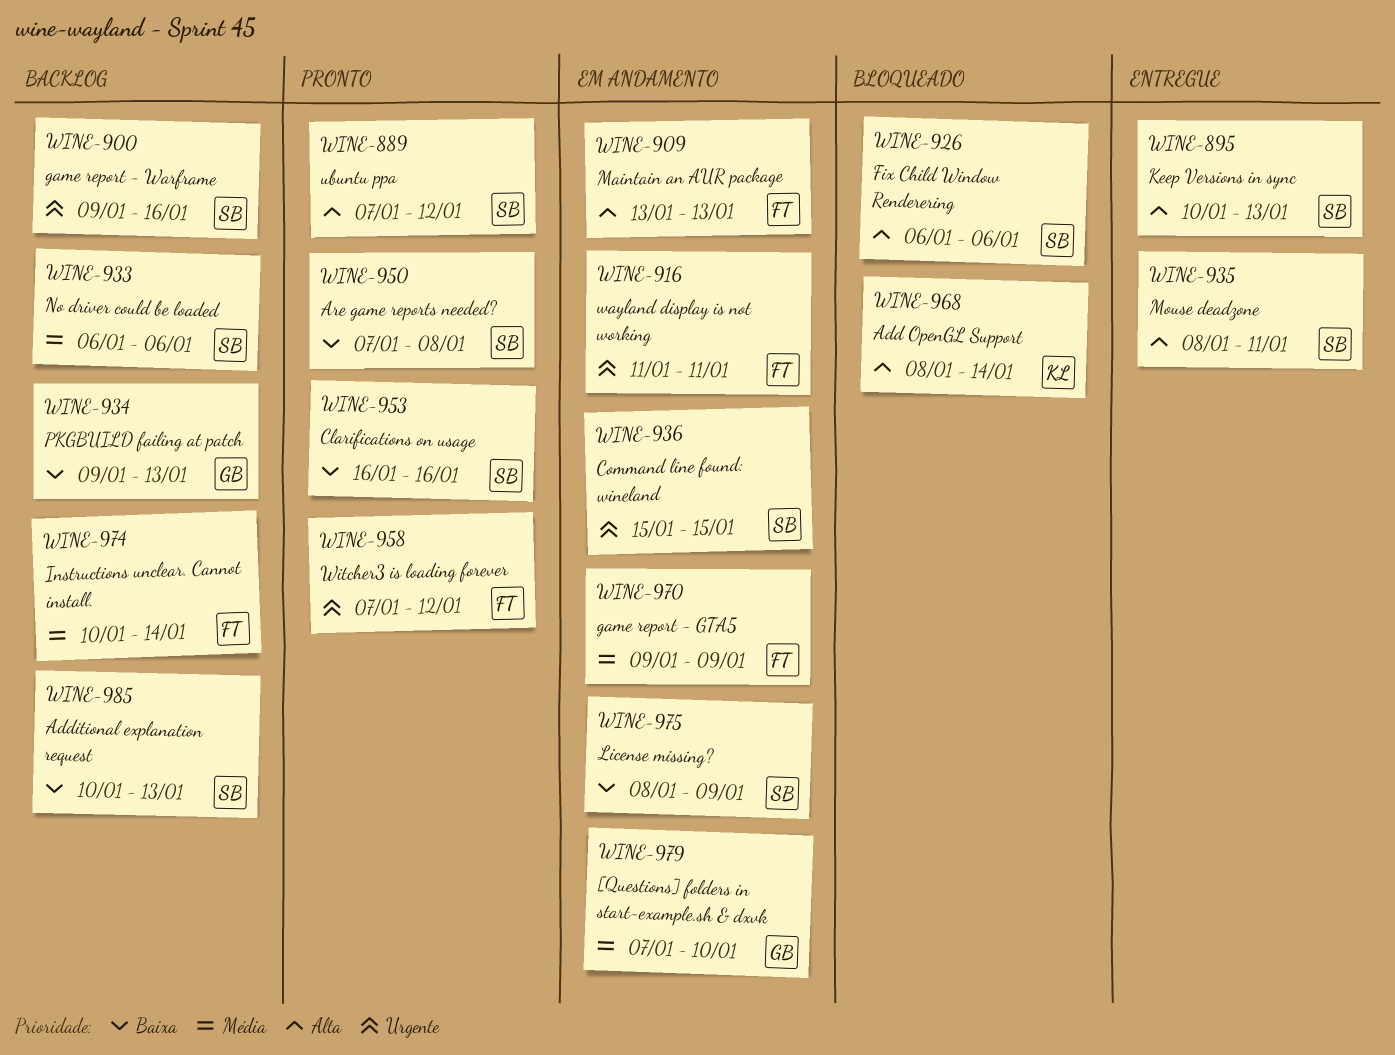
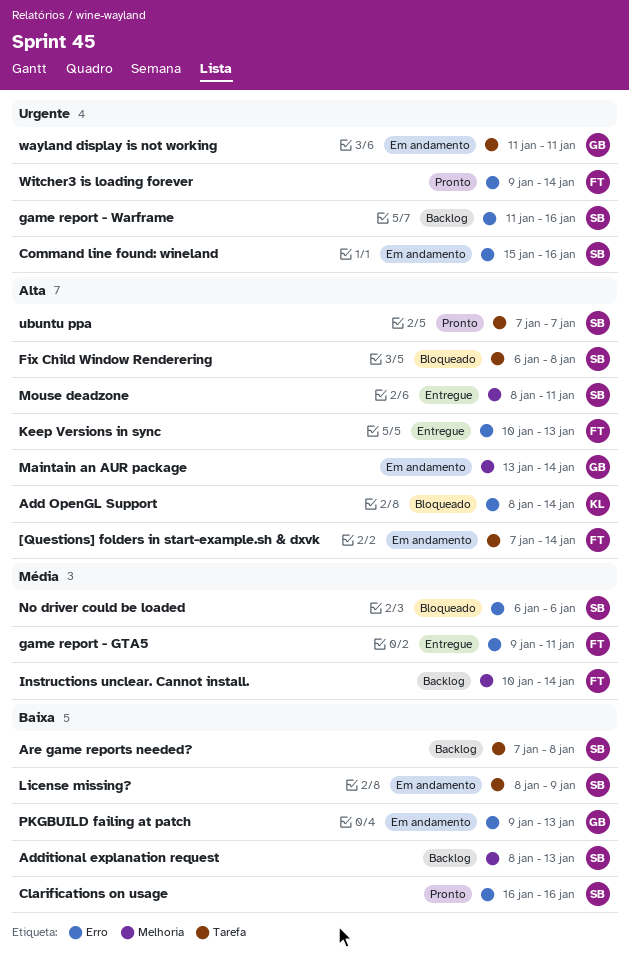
[Questions] folders in start-example.sh & dxvk, owner: GB -> FT
[Questions] folders in start-example.sh & dxvk, priority: Média -> Alta
[Questions] folders in start-example.sh & dxvk, due: Jan 10 -> Jan 14
Additional explanation request, start: Jan 10 -> Jan 8
Are game reports needed?, status: Pronto -> Backlog
Command line found: wineland, due: Jan 15 -> Jan 16
Fix Child Window Renderering, due: Jan 6 -> Jan 8
game report - GTA5, status: Em andamento -> Entregue
game report - GTA5, due: Jan 9 -> Jan 11
game report - Warframe, start: Jan 9 -> Jan 11
Keep Versions in sync, owner: SB -> FT
Maintain an AUR package, owner: FT -> GB
Maintain an AUR package, due: Jan 13 -> Jan 14
No driver could be loaded, status: Backlog -> Bloqueado
PKGBUILD failing at patch, status: Backlog -> Em andamento
ubuntu ppa, due: Jan 12 -> Jan 7
wayland display is not working, owner: FT -> GB
Witcher3 is loading forever, start: Jan 7 -> Jan 9
Witcher3 is loading forever, due: Jan 12 -> Jan 14

